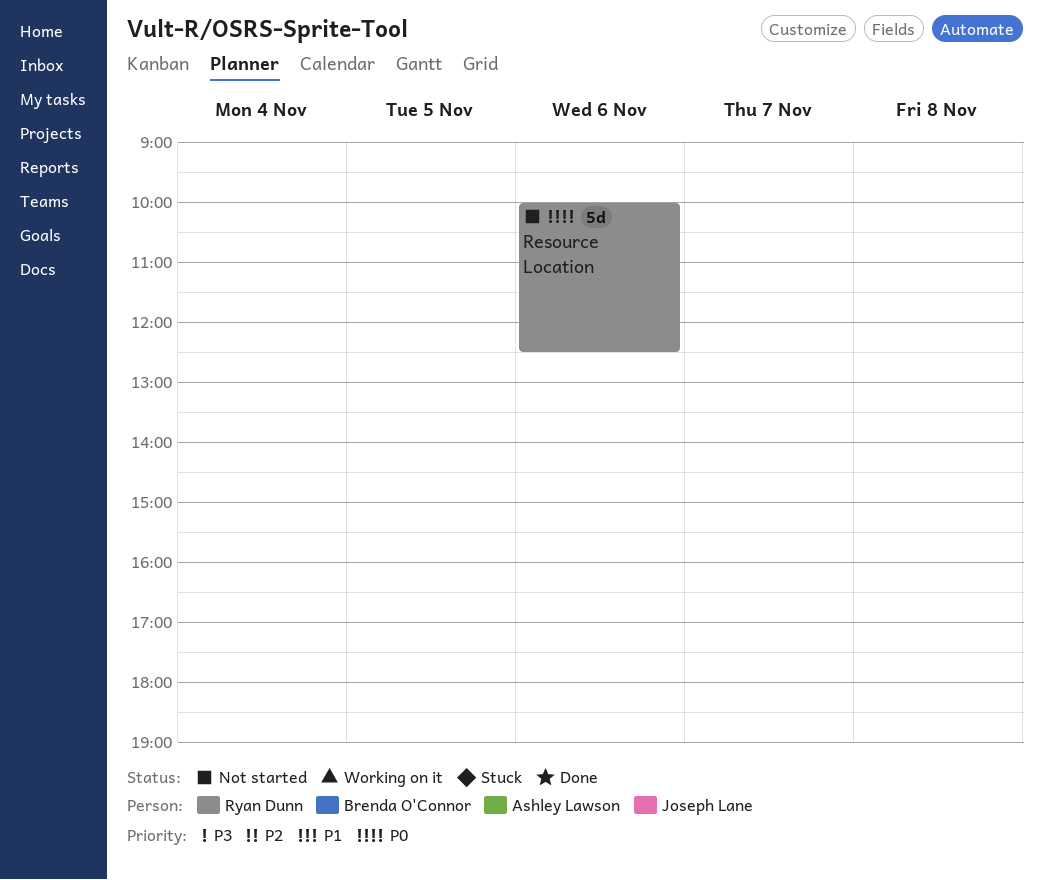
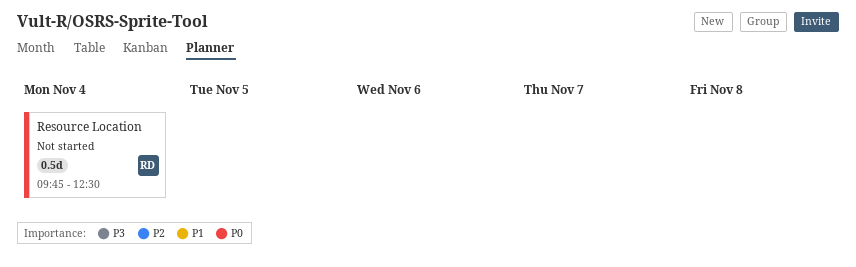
Resource Location, estimate: 5d -> 0.5d
Resource Location, day: Nov 6 -> Nov 4
Resource Location, begins: 10:00 -> 09:45

